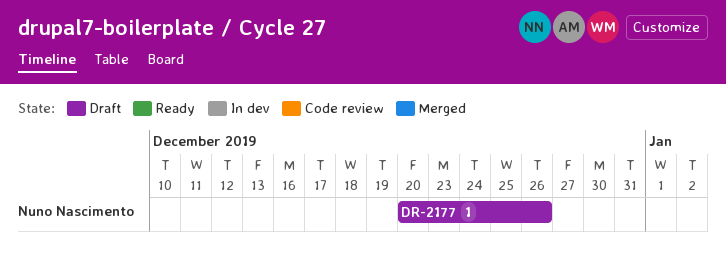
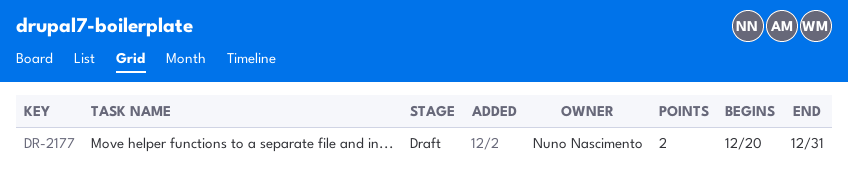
DR-2177, estimate: 1 -> 2
DR-2177, due: Dec 26 -> Dec 31

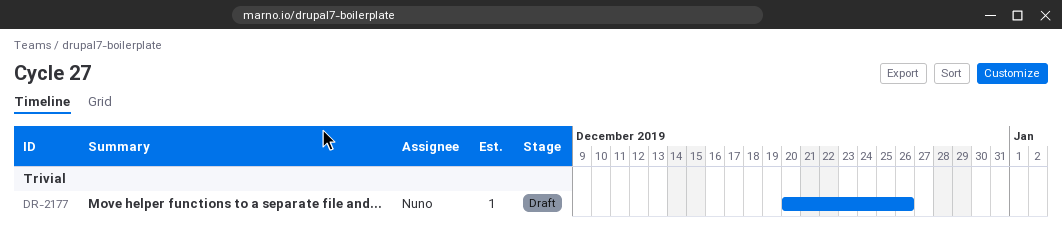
DR-2177, estimate: 2 -> 1
DR-2177, due: Dec 31 -> Dec 26

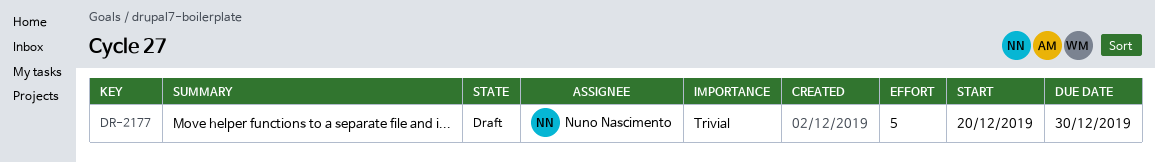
DR-2177, estimate: 1 -> 5
DR-2177, due: Dec 26 -> Dec 30

